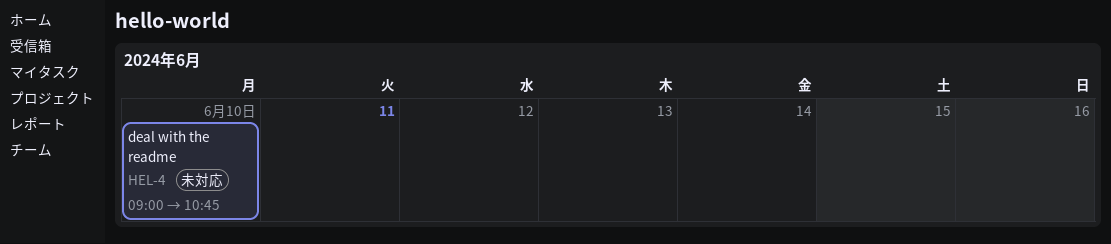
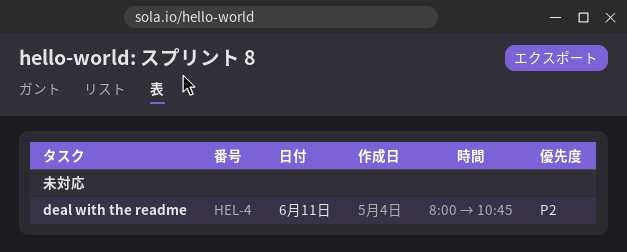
HEL-4, day: Jun 10 -> Jun 11
HEL-4, begins: 09:00 -> 08:00

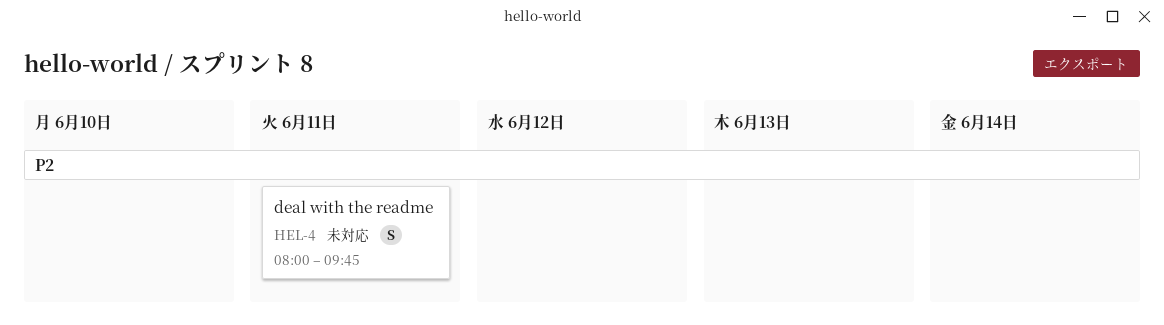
HEL-4, ends: 10:45 -> 09:45

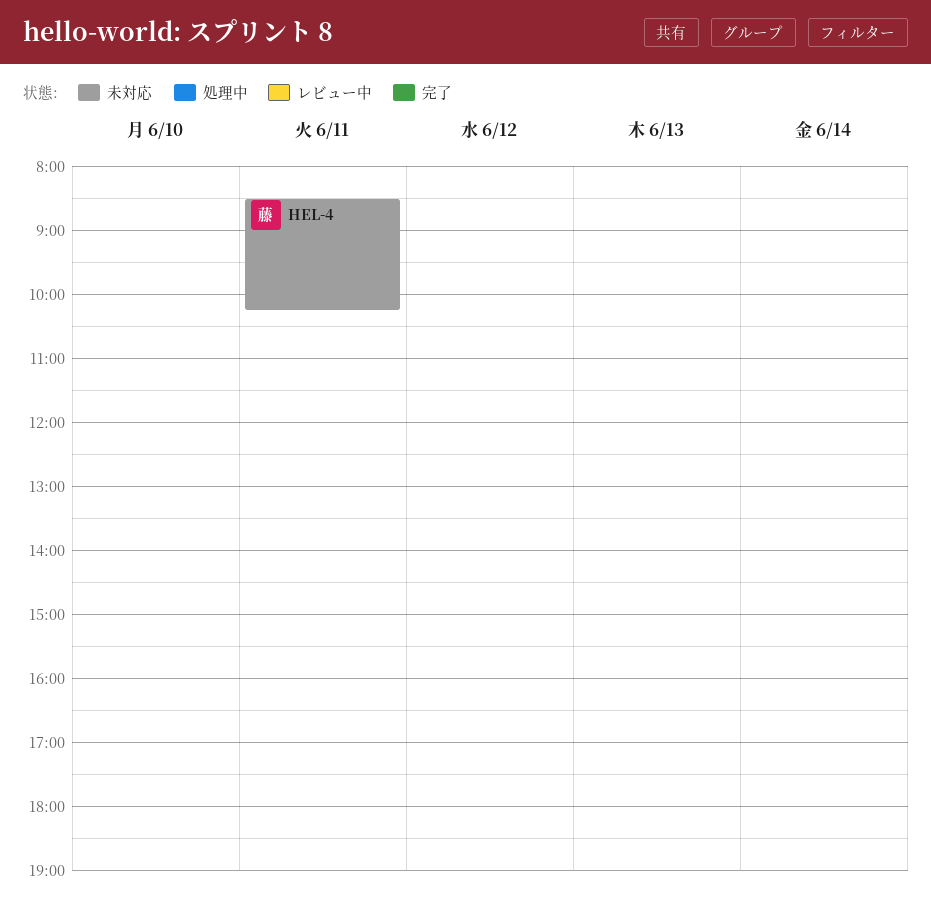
HEL-4, begins: 08:00 -> 08:30
HEL-4, ends: 09:45 -> 10:15

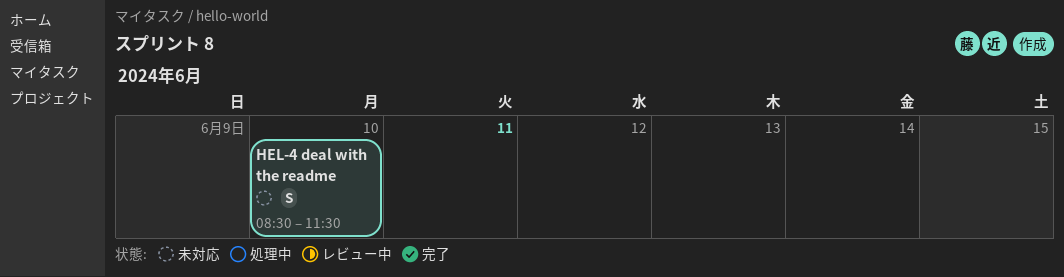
HEL-4, day: Jun 11 -> Jun 10
HEL-4, ends: 10:15 -> 11:30

